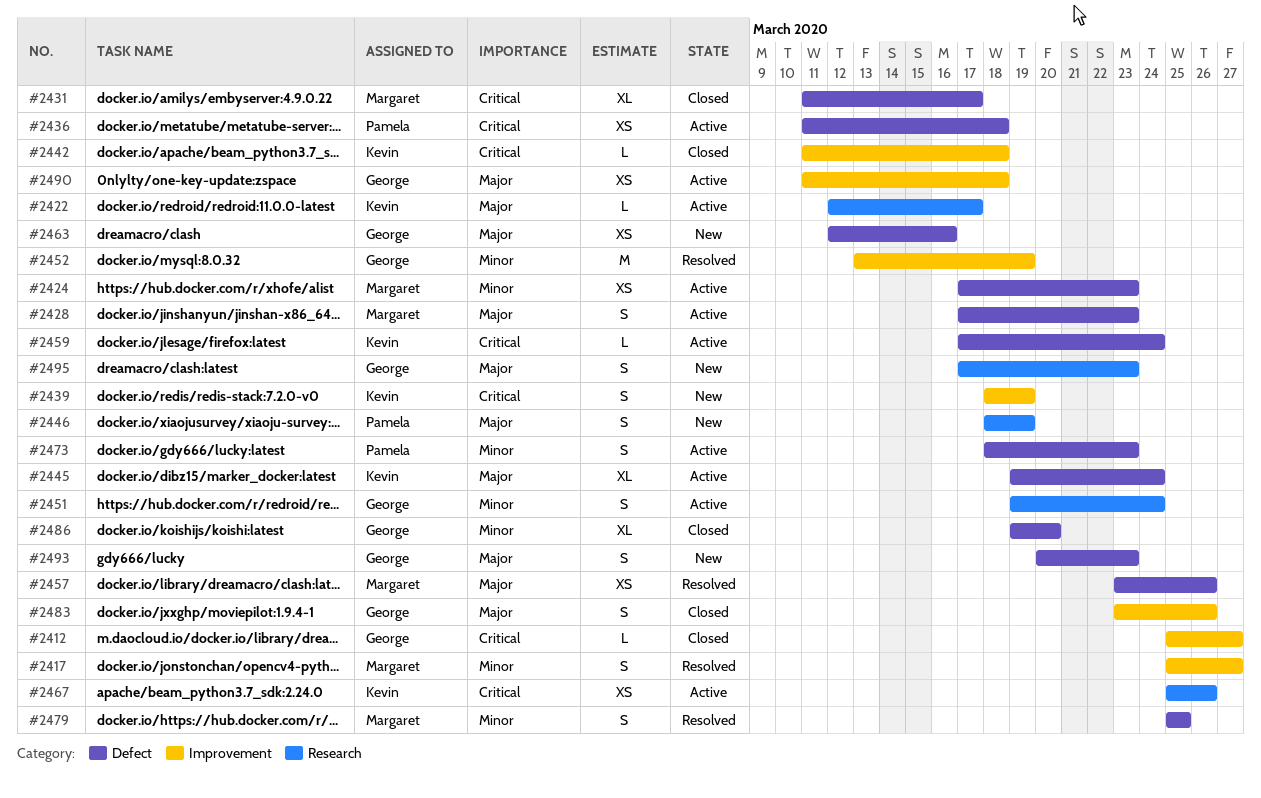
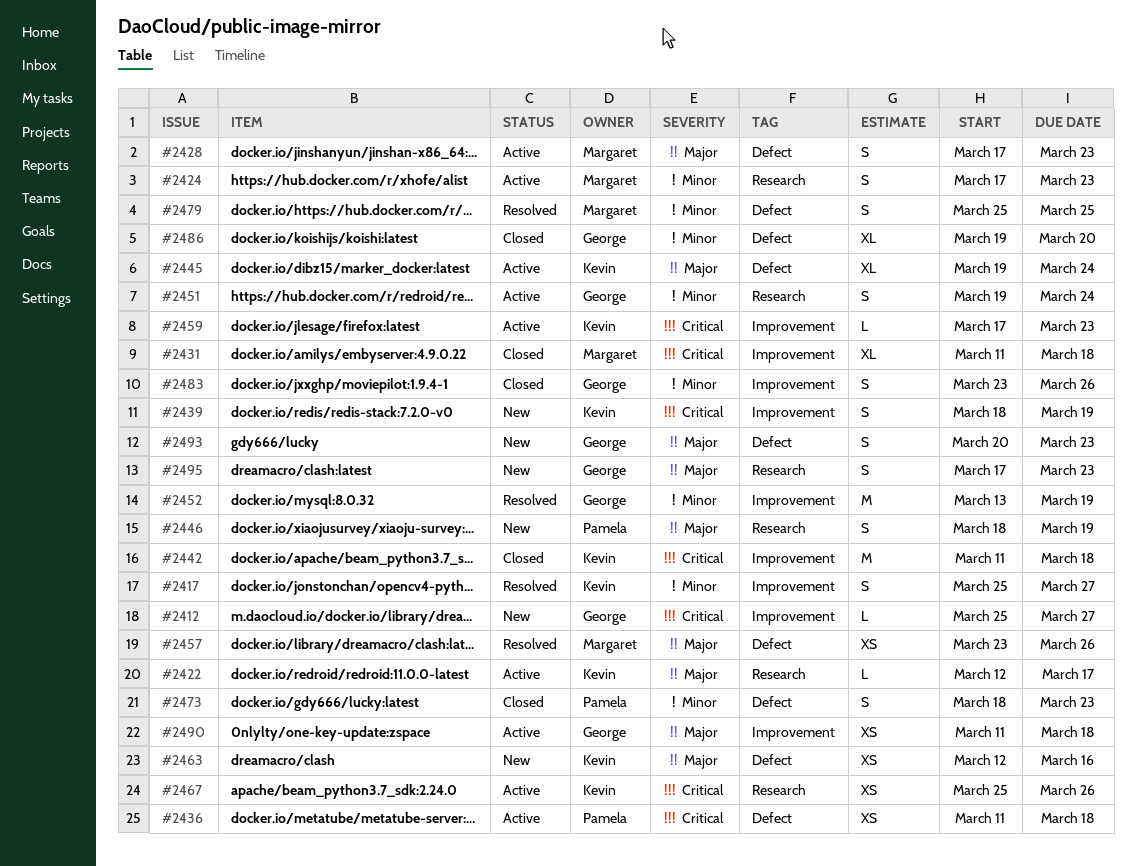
#2412, status: Closed -> New
#2417, owner: Margaret -> Kevin
#2424, label: Defect -> Research
#2424, estimate: XS -> S
#2431, label: Defect -> Improvement
#2431, due: Mar 17 -> Mar 18
#2442, estimate: L -> M
#2459, label: Defect -> Improvement
#2459, due: Mar 24 -> Mar 23
#2463, owner: George -> Kevin
#2473, status: Active -> Closed
#2483, priority: Major -> Minor

